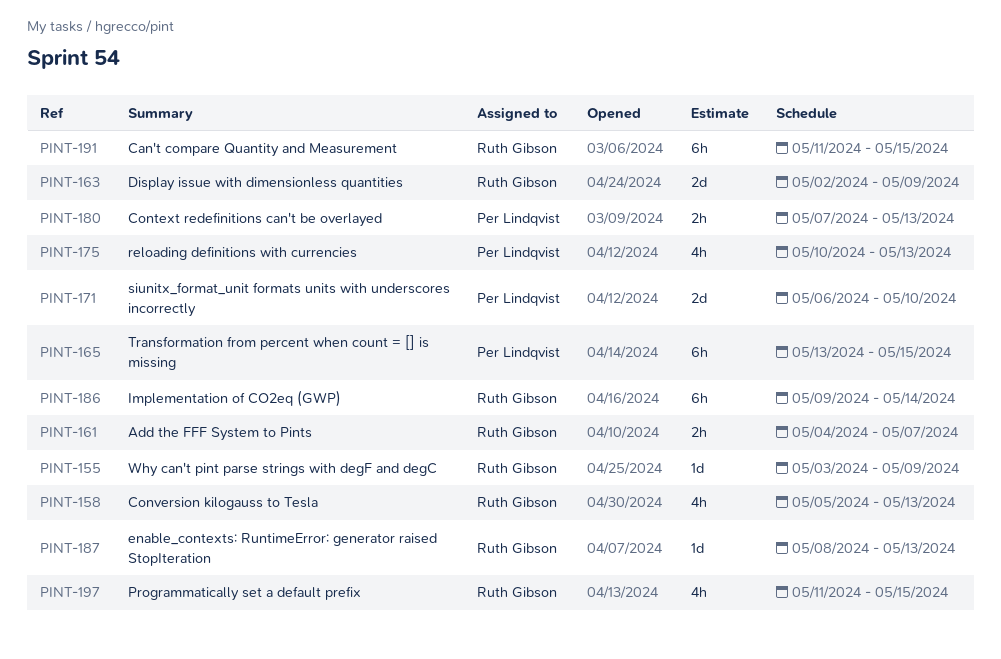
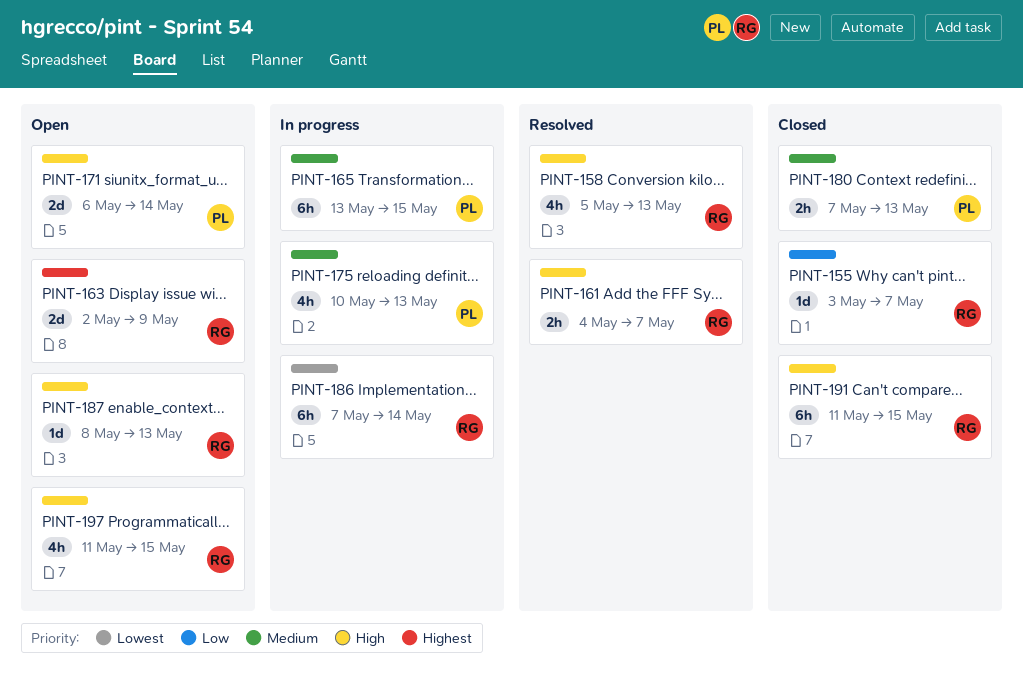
PINT-155, due: May 9 -> May 7
PINT-171, due: May 10 -> May 14
PINT-186, start: May 9 -> May 7

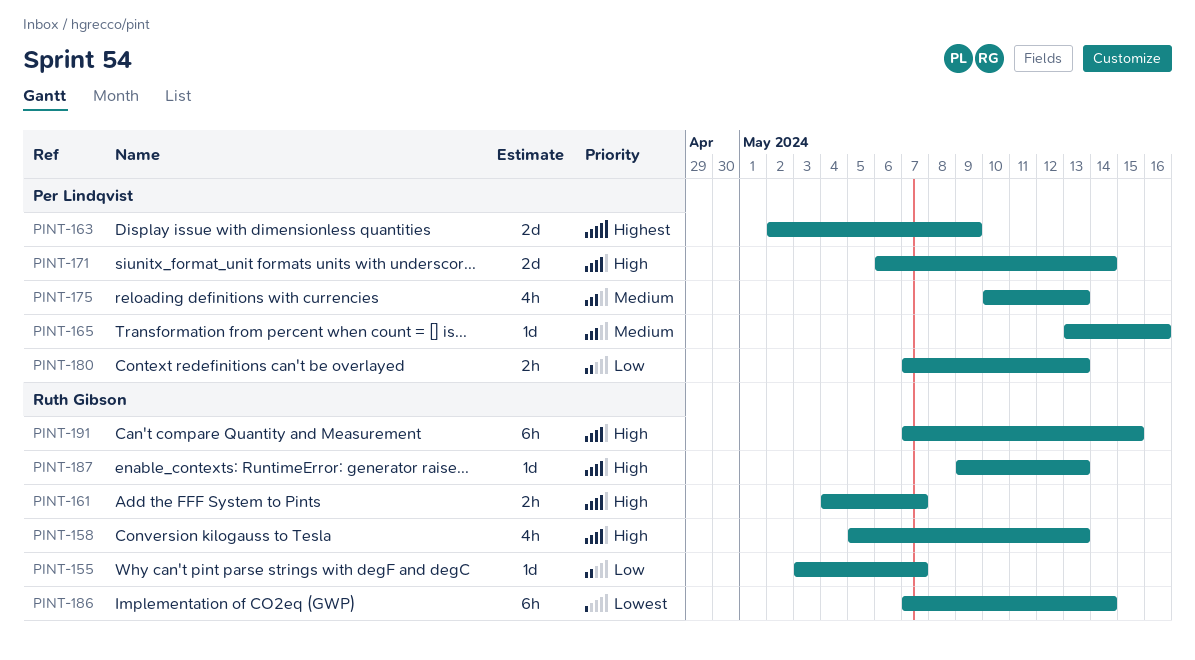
PINT-163, owner: Ruth Gibson -> Per Lindqvist
PINT-165, estimate: 6h -> 1d
PINT-165, due: May 15 -> May 16
PINT-180, priority: Medium -> Low
PINT-187, start: May 8 -> May 9
PINT-191, start: May 11 -> May 7
PINT-197: present -> none

